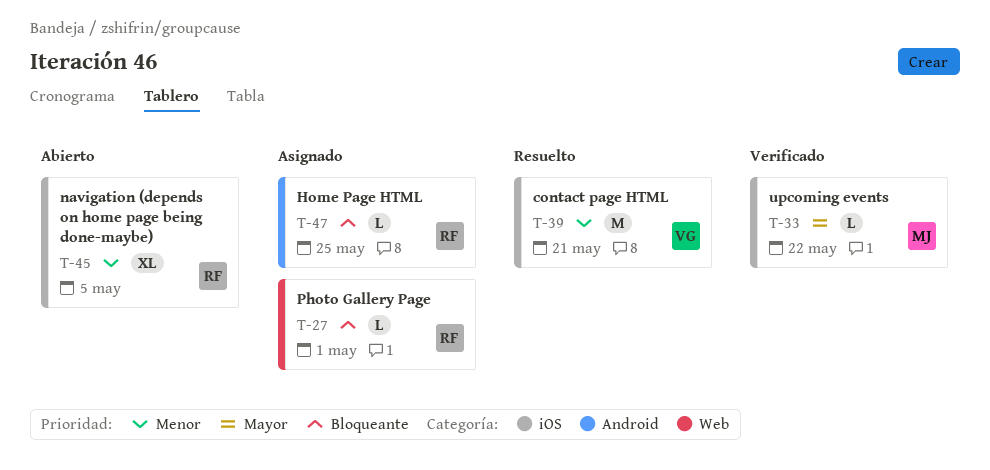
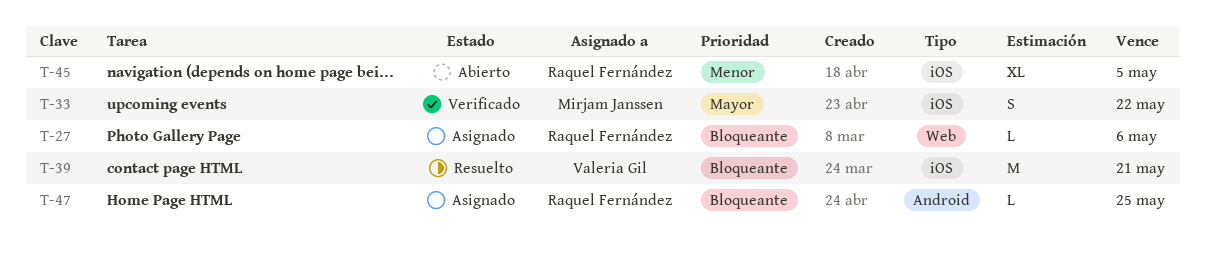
T-27, due: May 1 -> May 6
T-33, estimate: L -> S
T-39, priority: Menor -> Bloqueante

